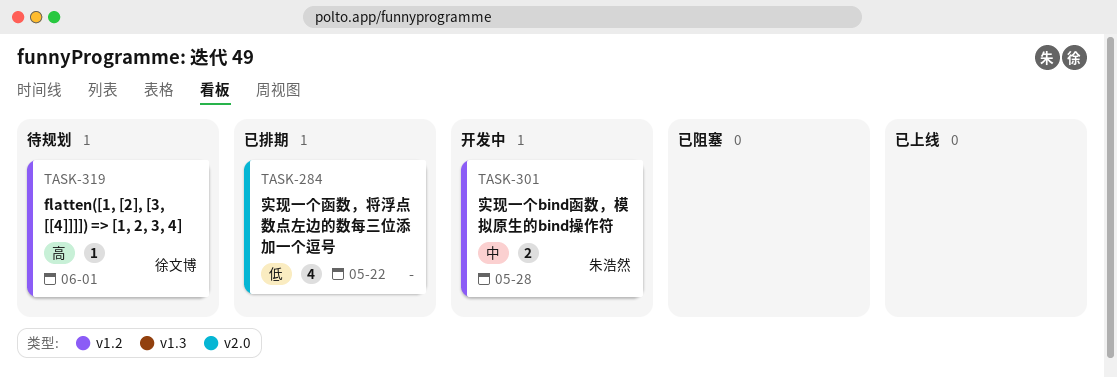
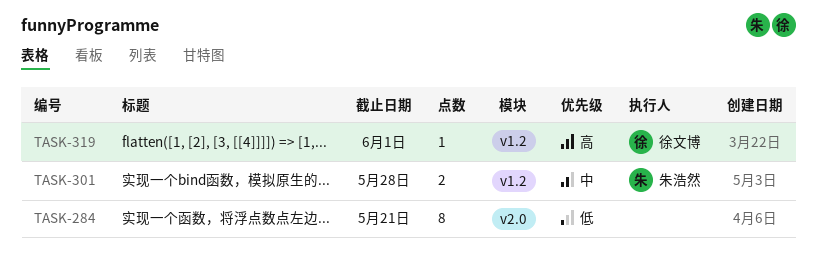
TASK-284, estimate: 4 -> 8
TASK-284, due: May 22 -> May 21

